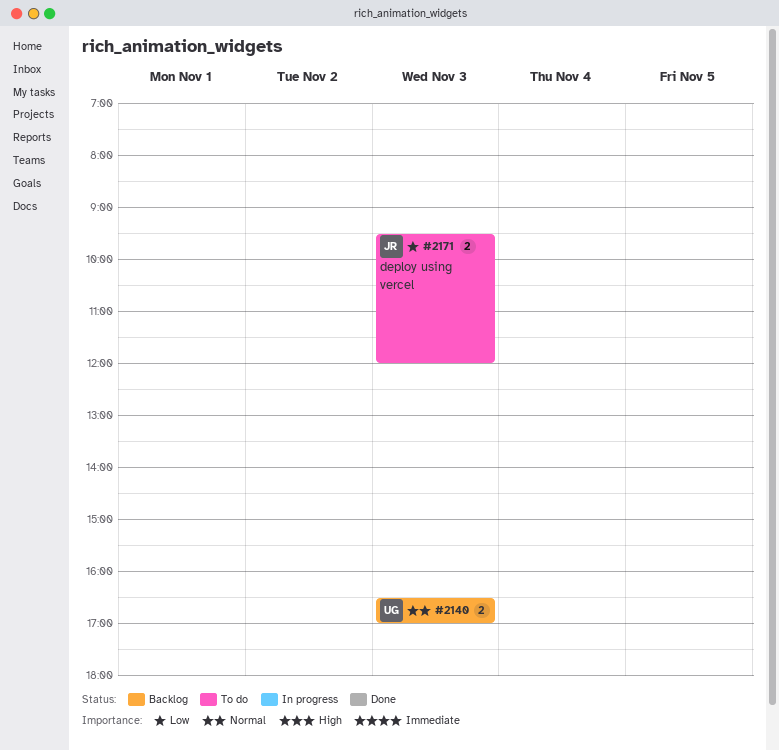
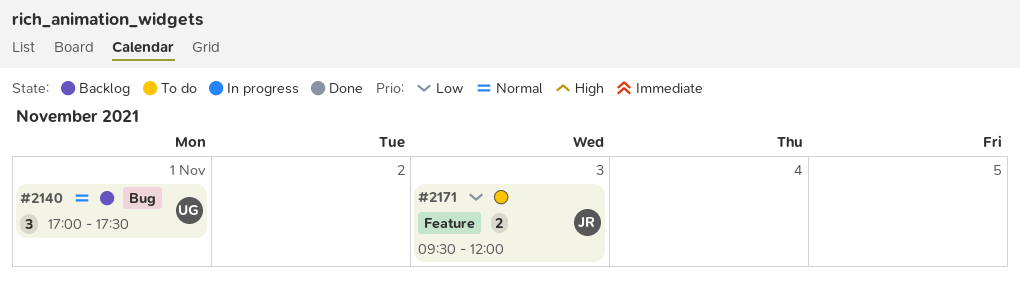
#2140, estimate: 2 -> 3
#2140, day: Nov 3 -> Nov 1
#2140, begins: 16:30 -> 17:00
#2140, ends: 17:00 -> 17:30

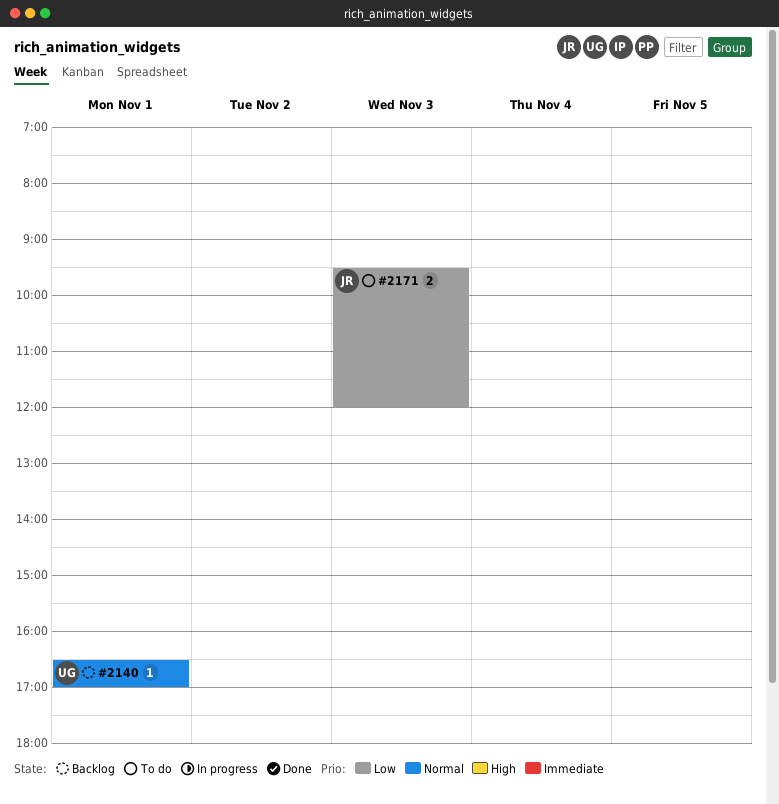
#2140, estimate: 3 -> 1
#2140, begins: 17:00 -> 16:30
#2140, ends: 17:30 -> 17:00

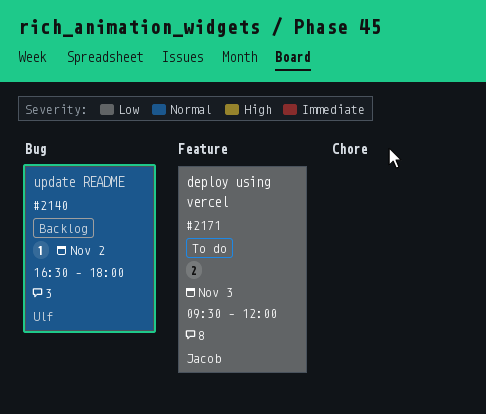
#2140, day: Nov 1 -> Nov 2
#2140, ends: 17:00 -> 18:00

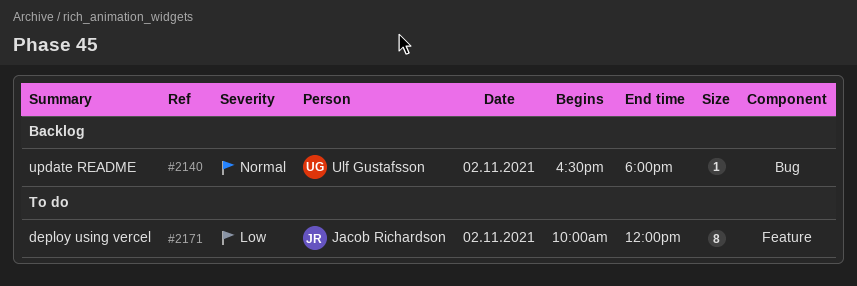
#2171, estimate: 2 -> 8
#2171, day: Nov 3 -> Nov 2
#2171, begins: 09:30 -> 10:00

